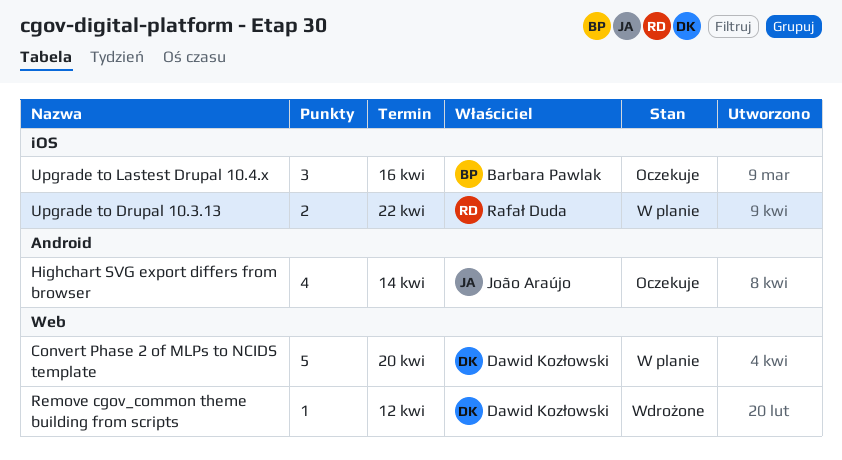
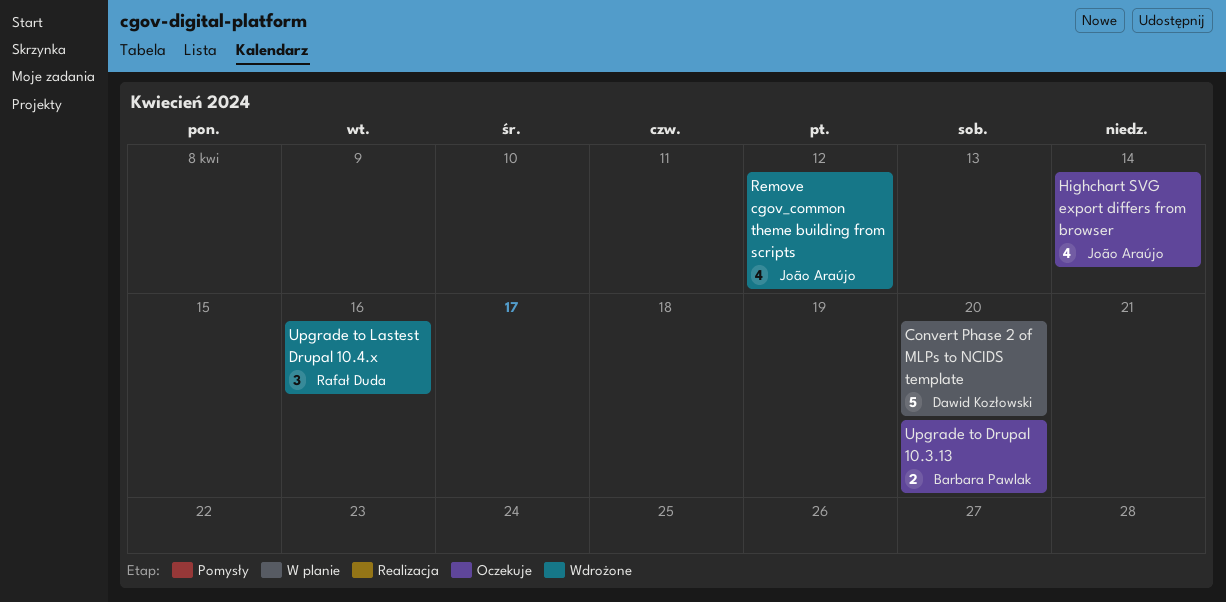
Remove cgov_common theme building from scripts, owner: Dawid Kozłowski -> João Araújo
Remove cgov_common theme building from scripts, estimate: 1 -> 4
Upgrade to Drupal 10.3.13, status: W planie -> Oczekuje
Upgrade to Drupal 10.3.13, owner: Rafał Duda -> Barbara Pawlak
Upgrade to Drupal 10.3.13, due: Apr 22 -> Apr 20
Upgrade to Lastest Drupal 10.4.x, status: Oczekuje -> Wdrożone
Upgrade to Lastest Drupal 10.4.x, owner: Barbara Pawlak -> Rafał Duda

